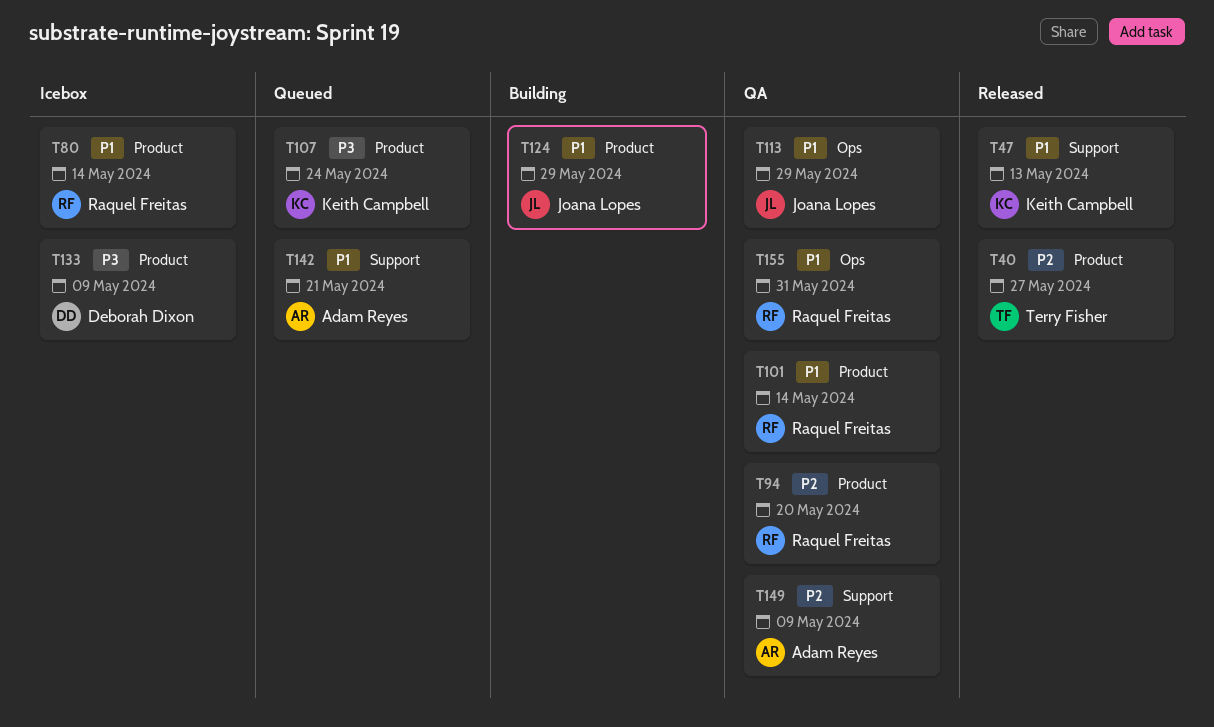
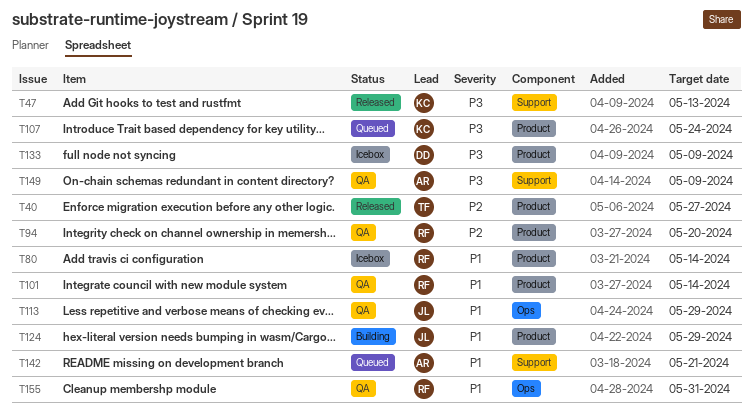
T47, priority: P1 -> P3
T149, priority: P2 -> P3

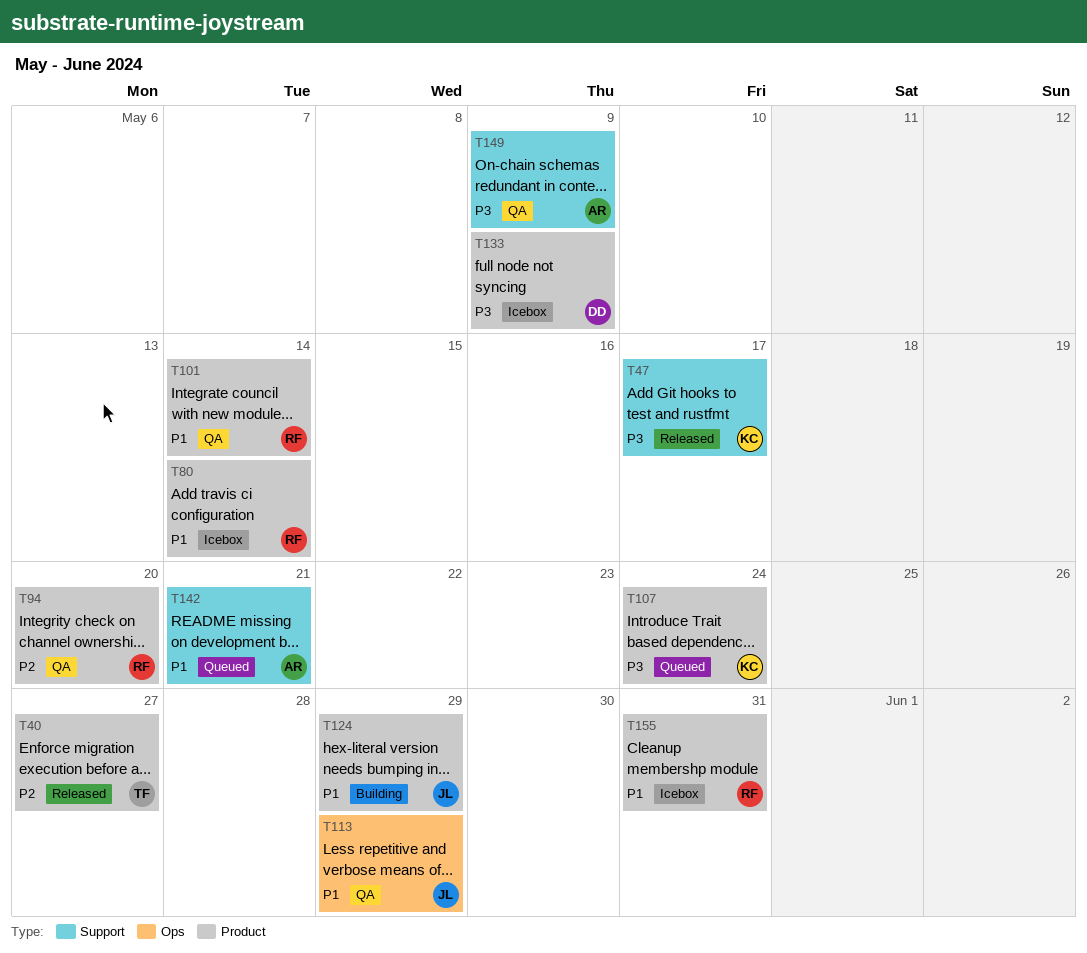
T47, due: May 13 -> May 17
T155, status: QA -> Icebox
T155, label: Ops -> Product

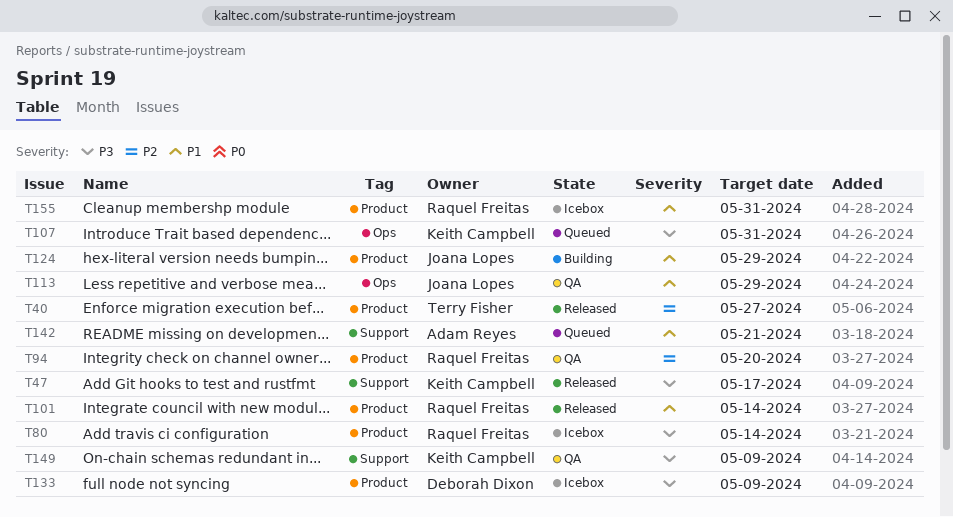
T80, priority: P1 -> P3
T101, status: QA -> Released
T107, label: Product -> Ops
T107, due: May 24 -> May 31
T149, owner: Adam Reyes -> Keith Campbell

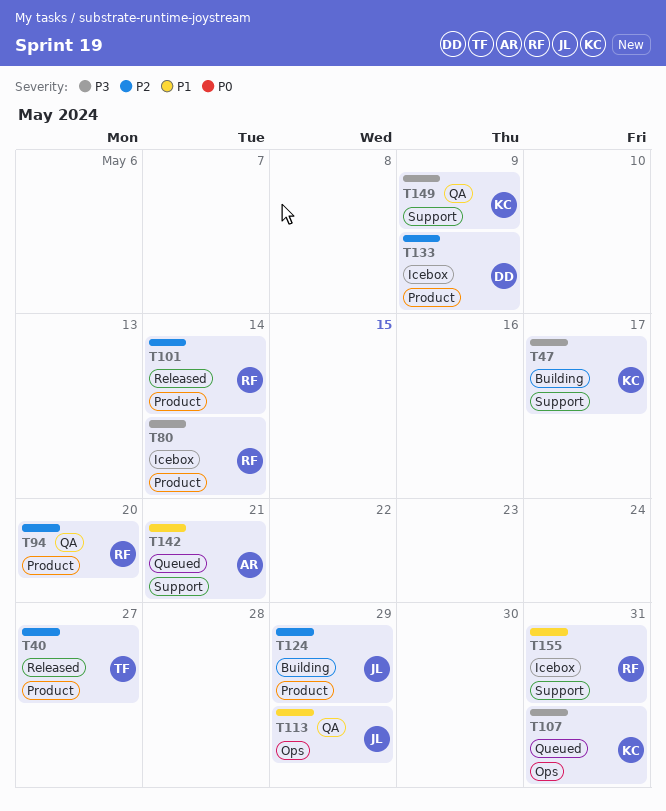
T47, status: Released -> Building
T101, priority: P1 -> P2
T124, priority: P1 -> P2
T133, priority: P3 -> P2
T155, label: Product -> Support

